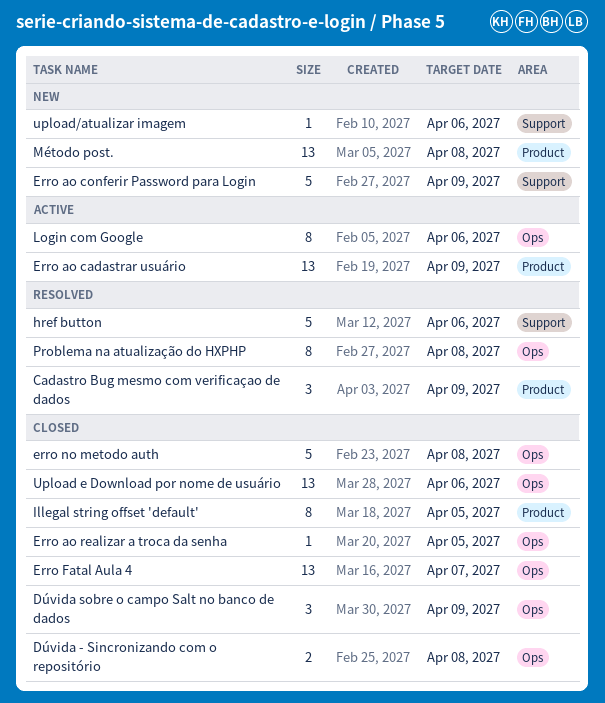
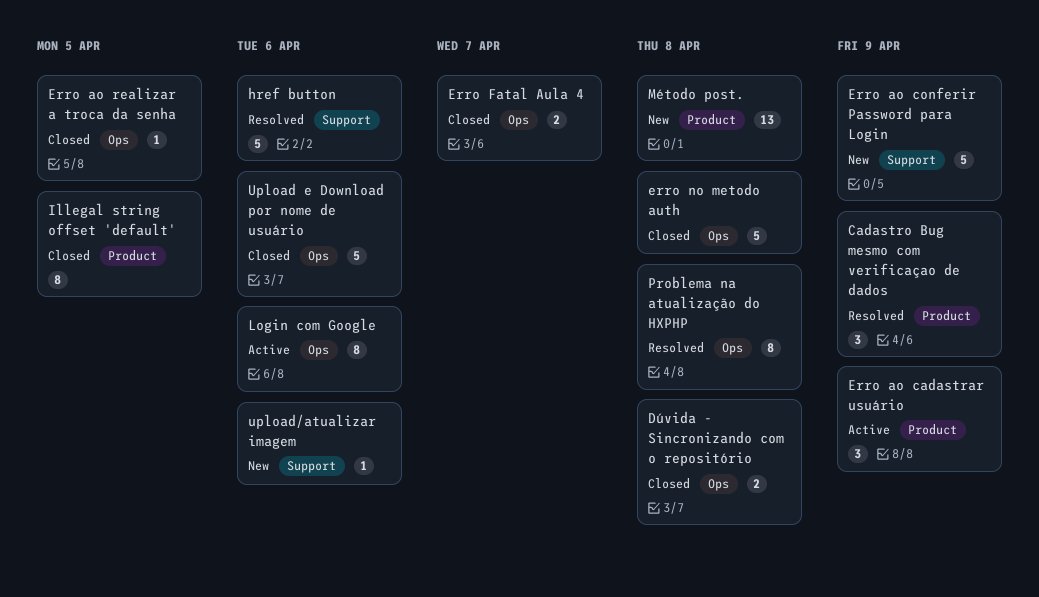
Dúvida sobre o campo Salt no banco de dados: present -> none
Erro ao cadastrar usuário, estimate: 13 -> 3
Erro Fatal Aula 4, estimate: 13 -> 2
Upload e Download por nome de usuário, estimate: 13 -> 5

